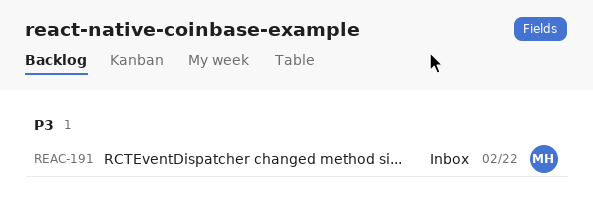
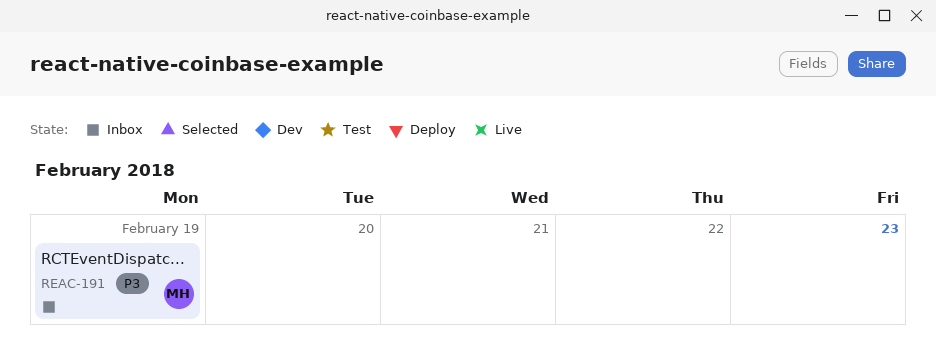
REAC-191, due: Feb 22 -> Feb 19

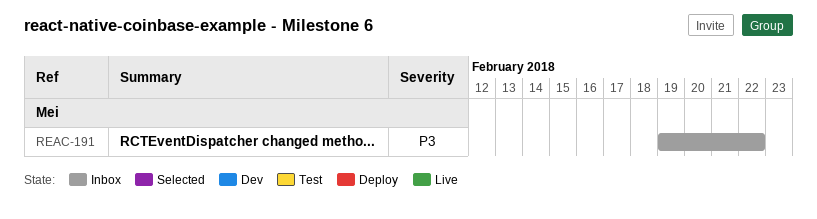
REAC-191, due: Feb 19 -> Feb 22

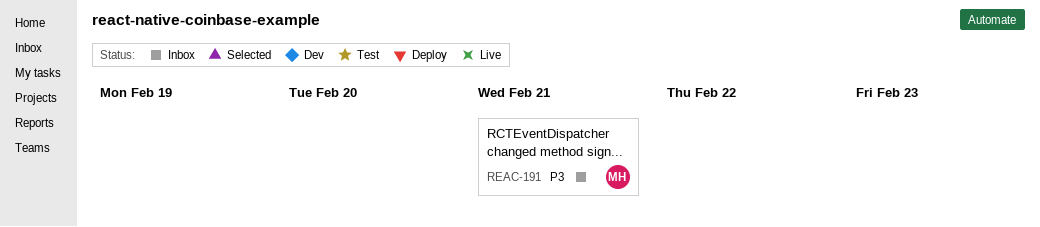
REAC-191, due: Feb 22 -> Feb 21

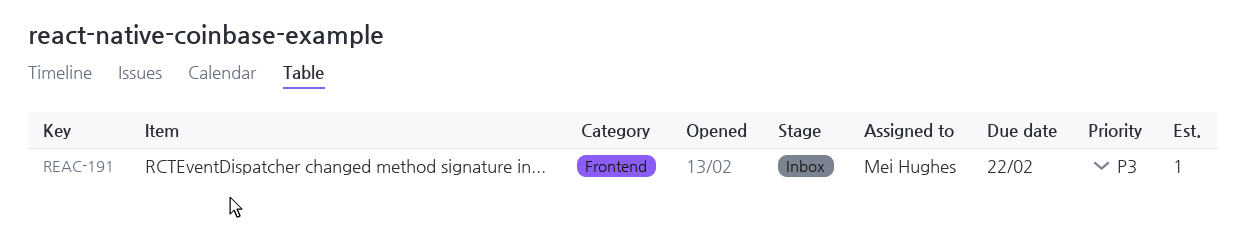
REAC-191, due: Feb 21 -> Feb 22

